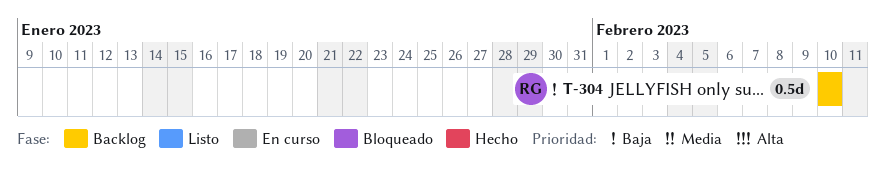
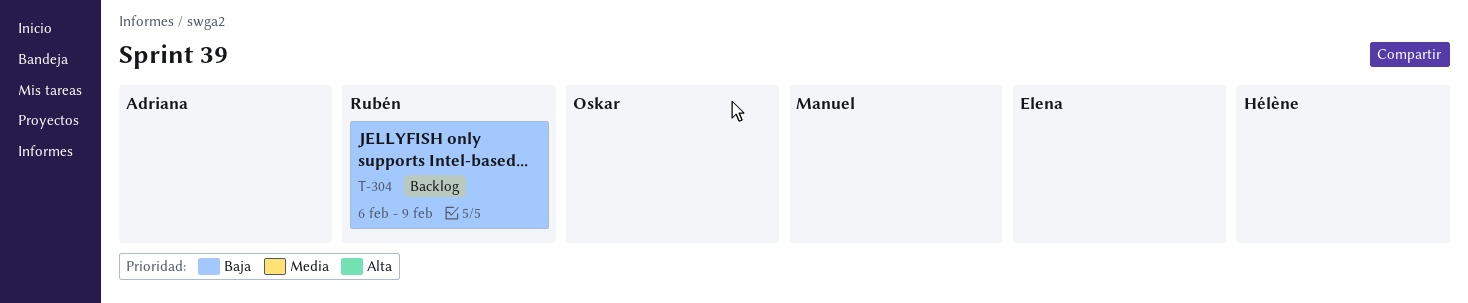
T-304, start: Feb 10 -> Feb 6
T-304, due: Feb 10 -> Feb 9

